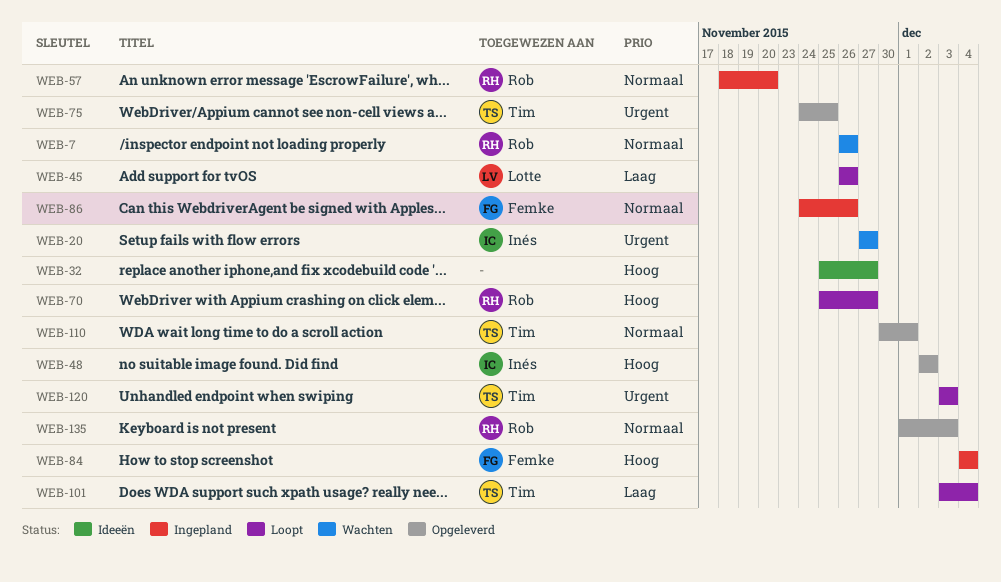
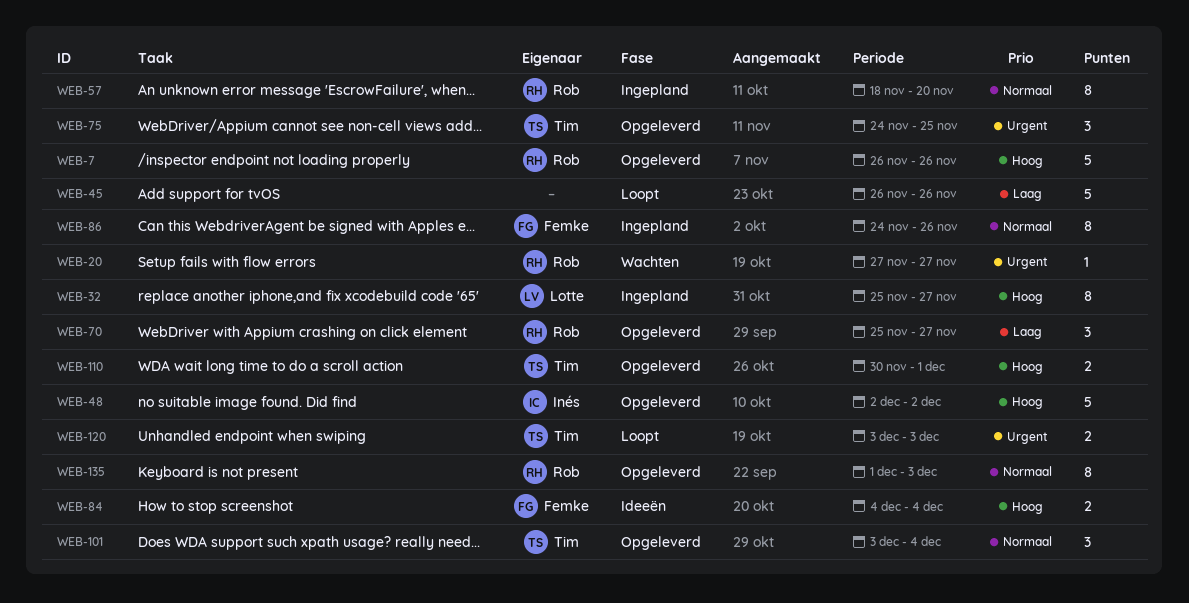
WEB-7, status: Wachten -> Opgeleverd
WEB-7, priority: Normaal -> Hoog
WEB-20, owner: Inés -> Rob
WEB-32, status: Ideeën -> Ingepland
WEB-32, owner: none -> Lotte
WEB-45, owner: Lotte -> none
WEB-70, status: Loopt -> Opgeleverd
WEB-70, priority: Hoog -> Laag
WEB-84, status: Ingepland -> Ideeën
WEB-101, status: Loopt -> Opgeleverd
WEB-101, priority: Laag -> Normaal
WEB-110, priority: Normaal -> Hoog

